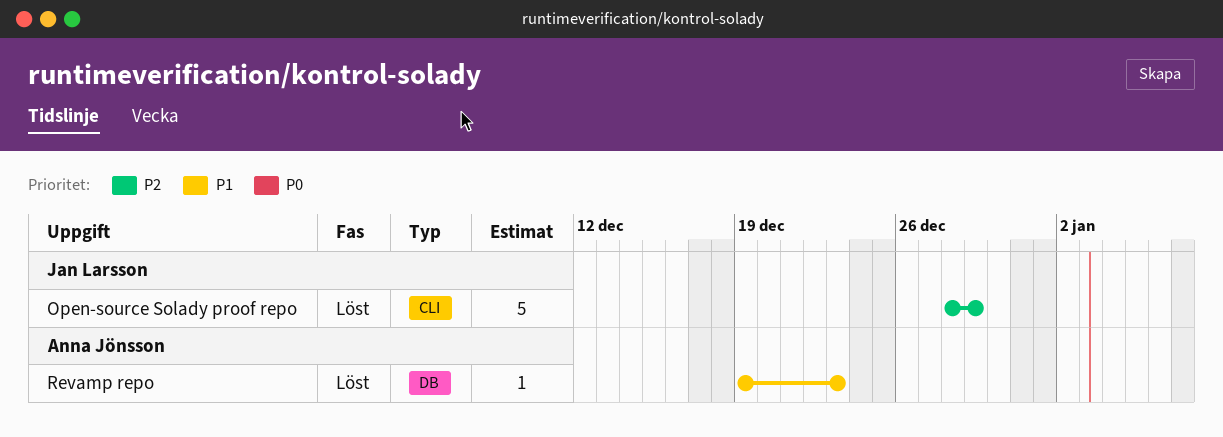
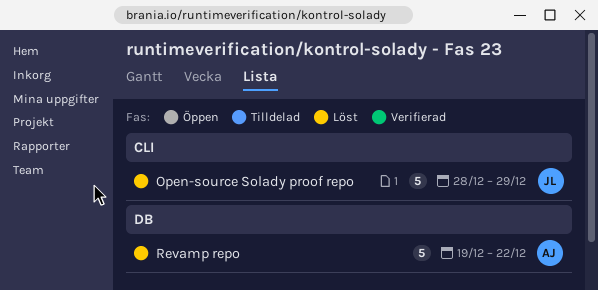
Revamp repo, estimate: 1 -> 5
Revamp repo, due: Dec 23 -> Dec 22

